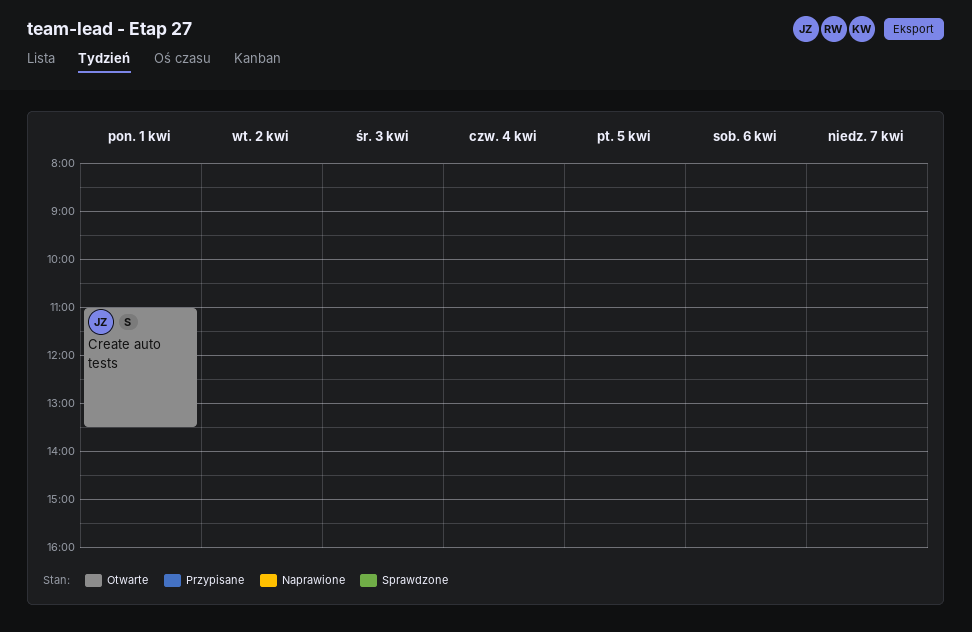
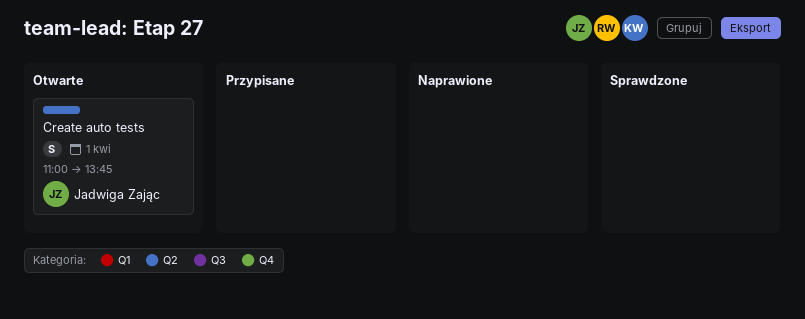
Create auto tests, ends: 13:30 -> 13:45

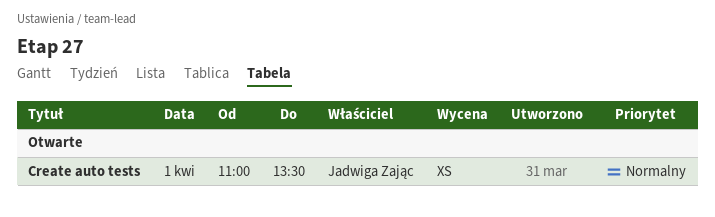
Create auto tests, estimate: S -> XS
Create auto tests, ends: 13:45 -> 13:30

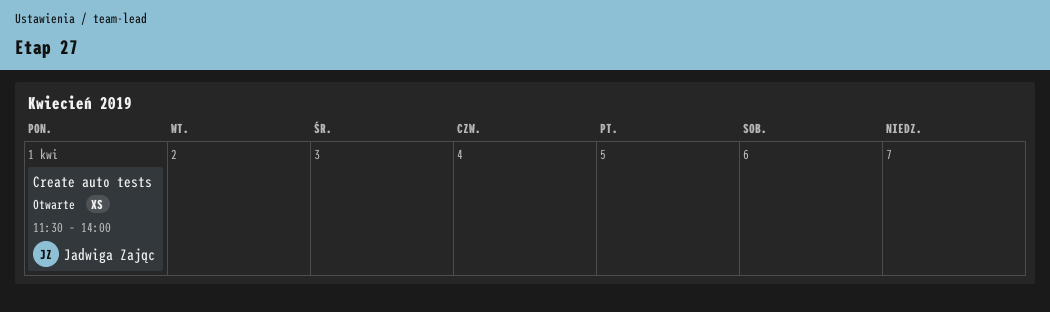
Create auto tests, begins: 11:00 -> 11:30
Create auto tests, ends: 13:30 -> 14:00

